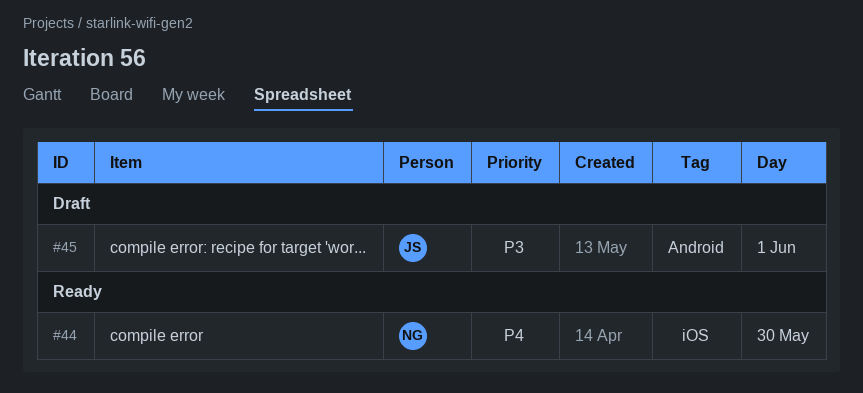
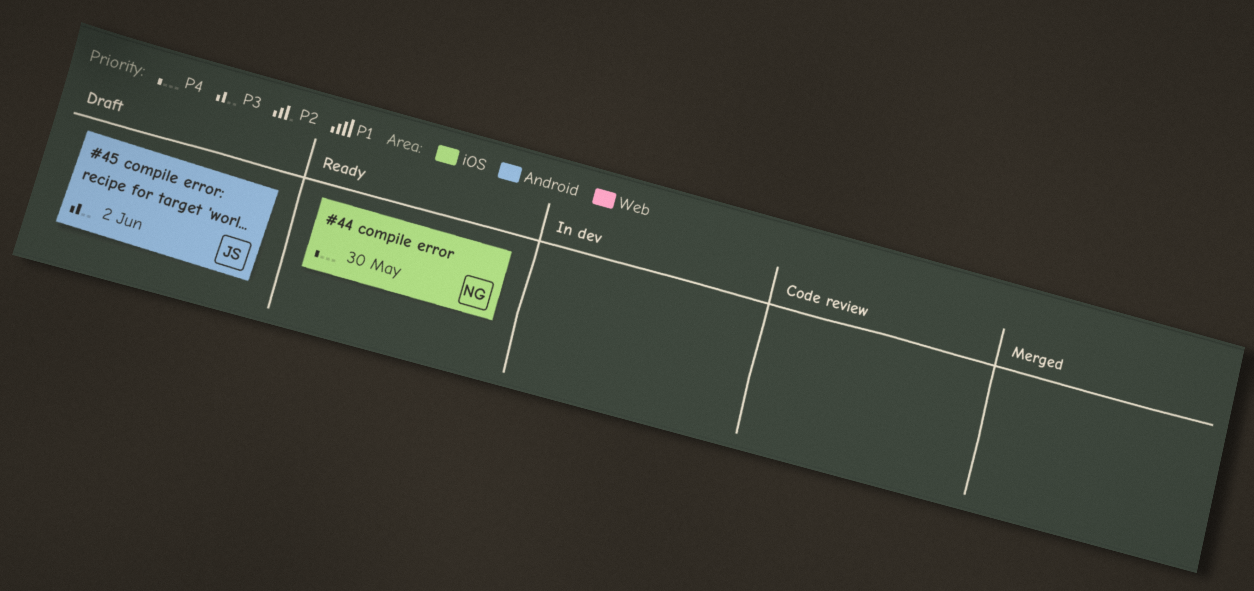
#45, day: Jun 1 -> Jun 2

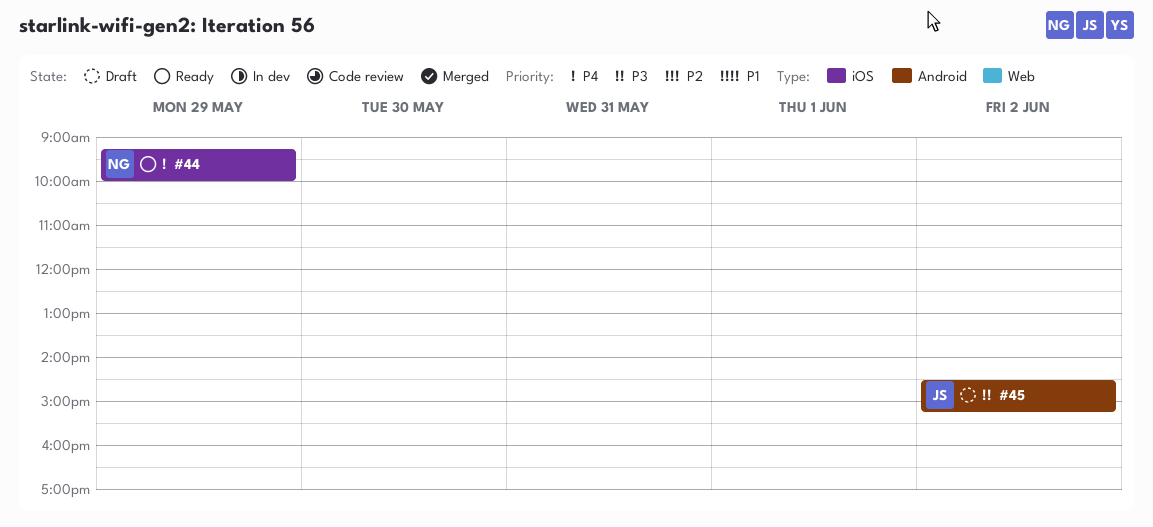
#44, day: May 30 -> May 29

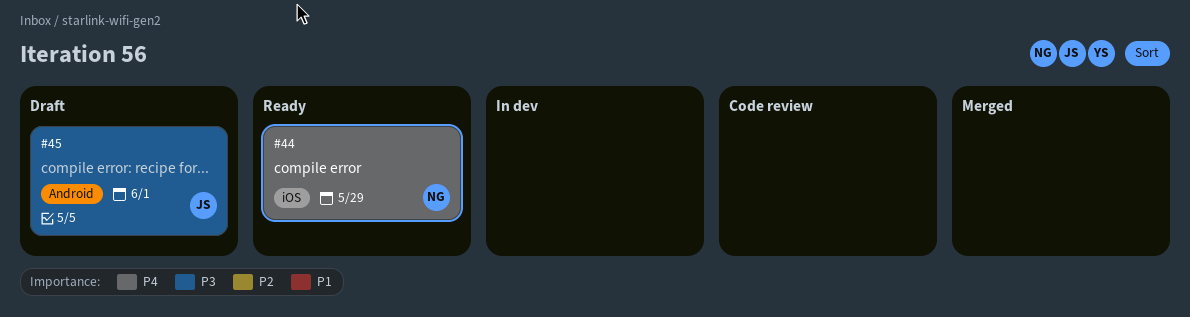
#45, day: Jun 2 -> Jun 1

